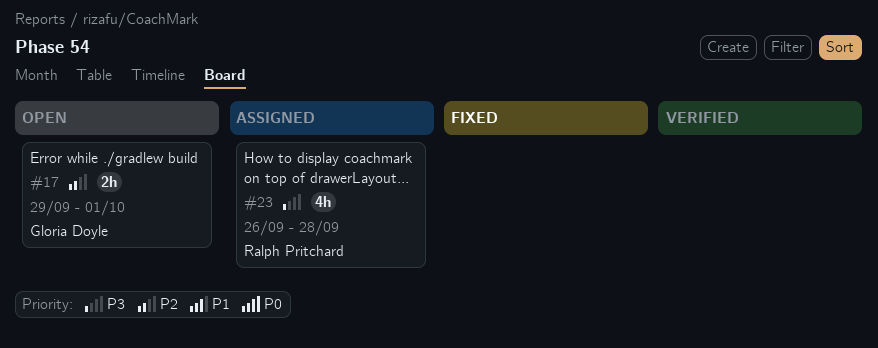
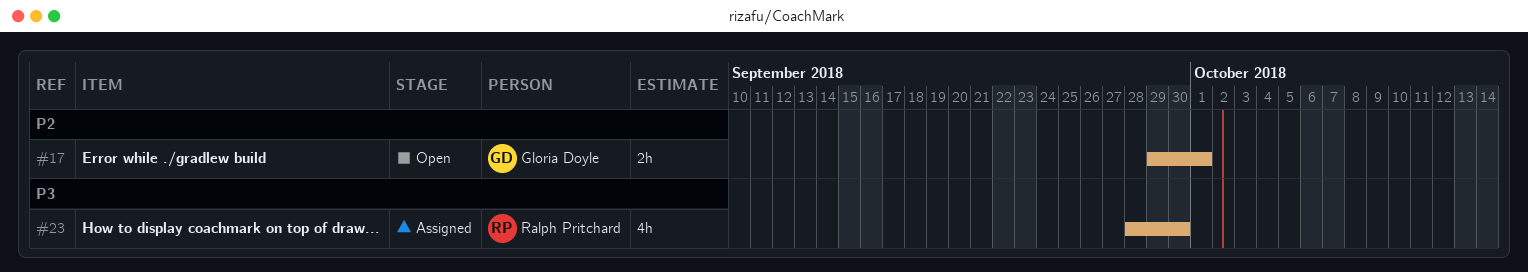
#23, start: Sep 26 -> Sep 28
#23, due: Sep 28 -> Sep 30

